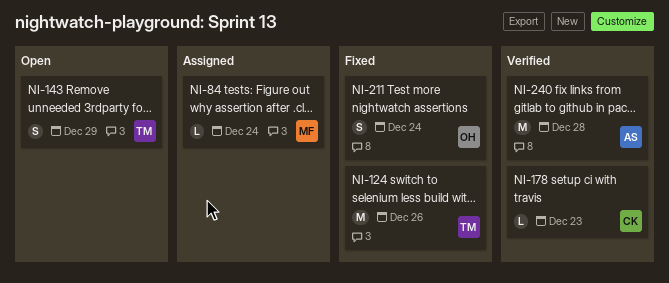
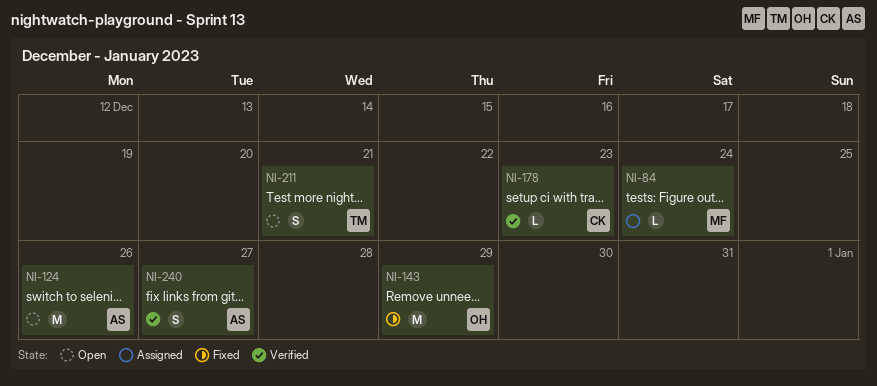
NI-124, status: Fixed -> Open
NI-124, owner: TM -> AS
NI-143, status: Open -> Fixed
NI-143, owner: TM -> OH
NI-143, estimate: S -> M
NI-211, status: Fixed -> Open
NI-211, owner: OH -> TM
NI-211, due: Dec 24 -> Dec 21
NI-240, estimate: M -> S
NI-240, due: Dec 28 -> Dec 27

